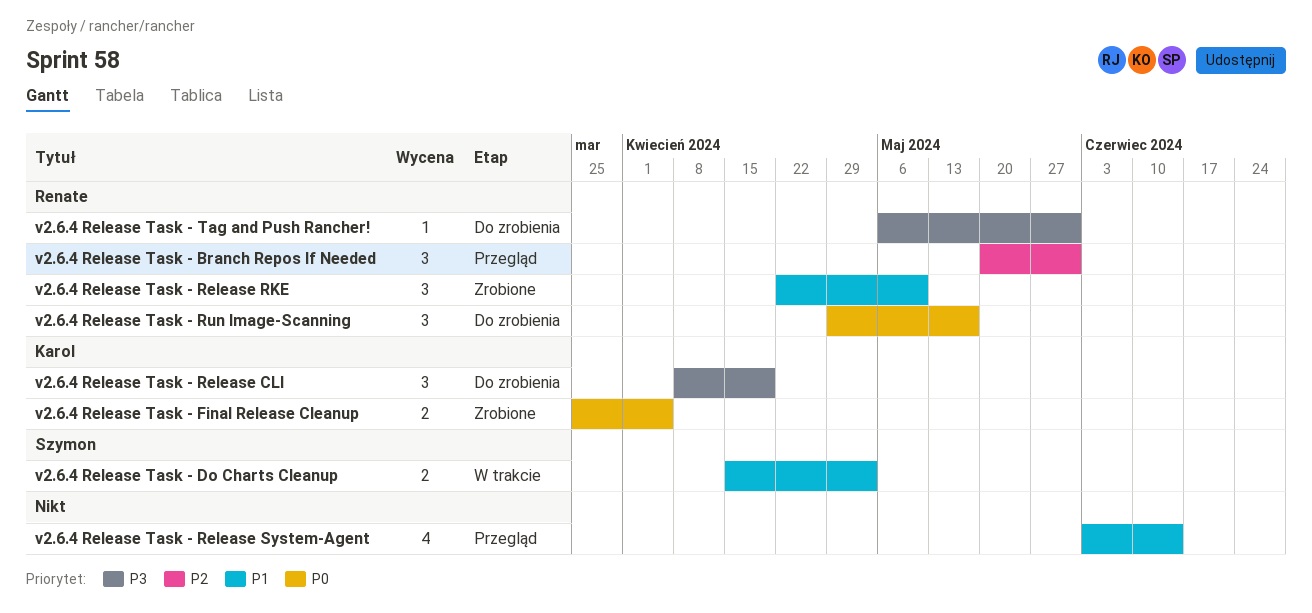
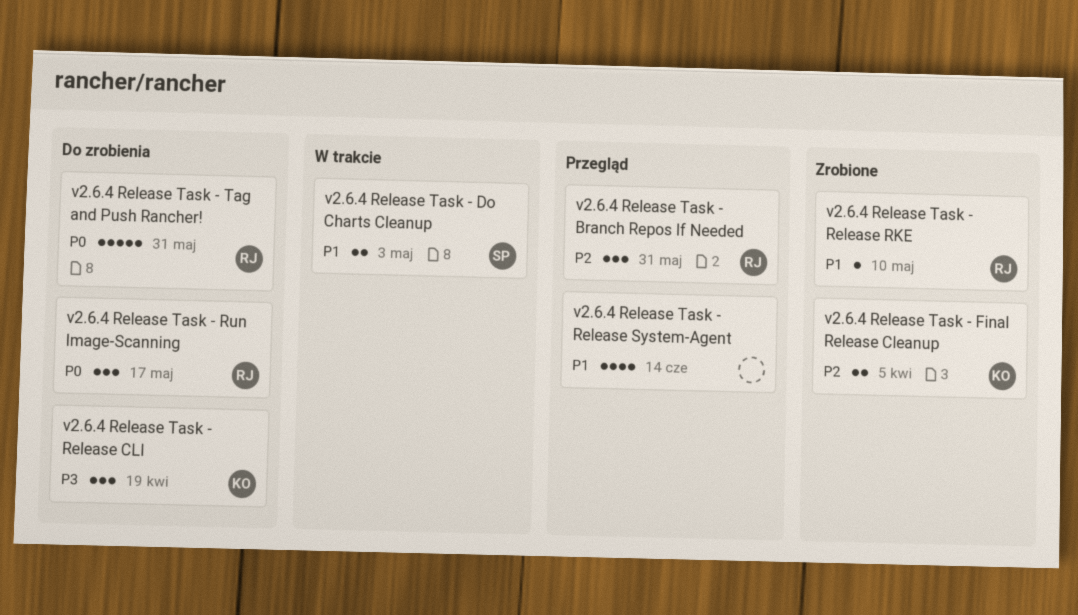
v2.6.4 Release Task - Final Release Cleanup, priority: P0 -> P2
v2.6.4 Release Task - Release RKE, estimate: 3 -> 1
v2.6.4 Release Task - Tag and Push Rancher!, priority: P3 -> P0
v2.6.4 Release Task - Tag and Push Rancher!, estimate: 1 -> 5

